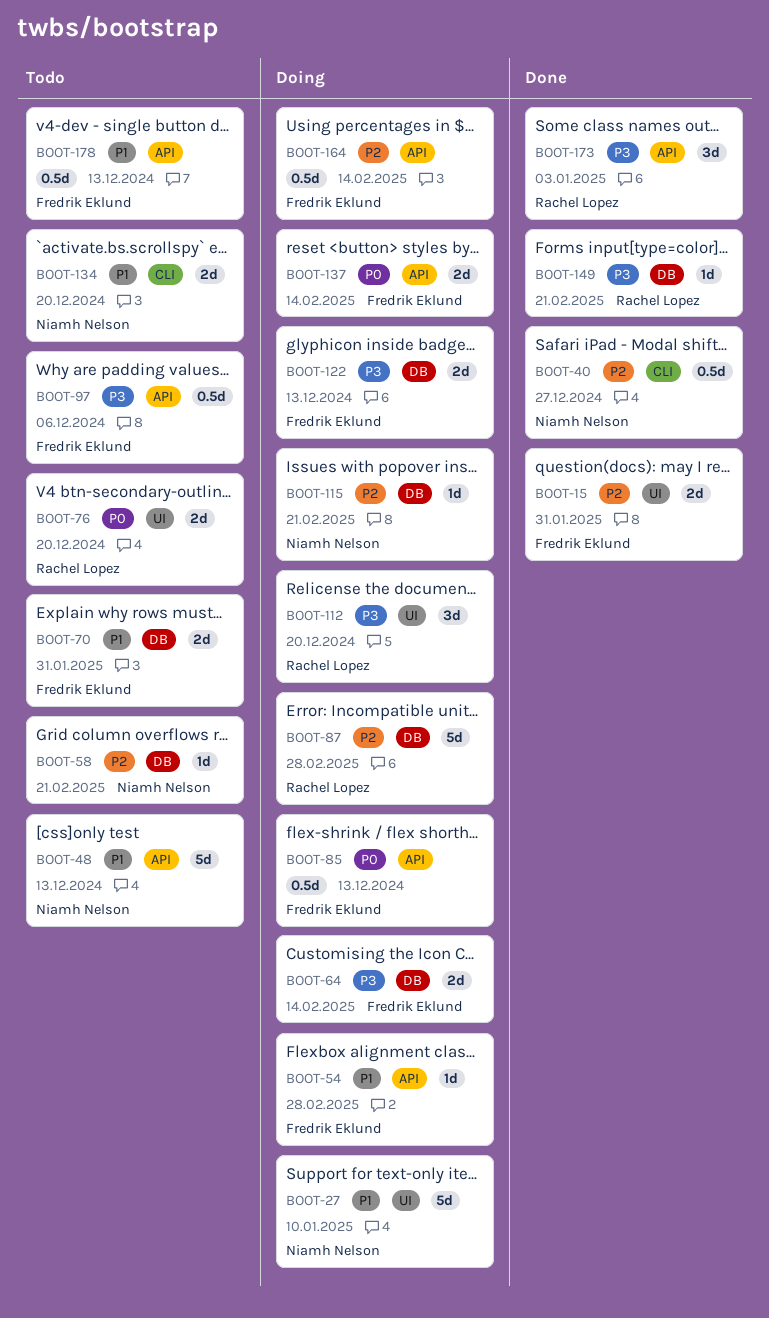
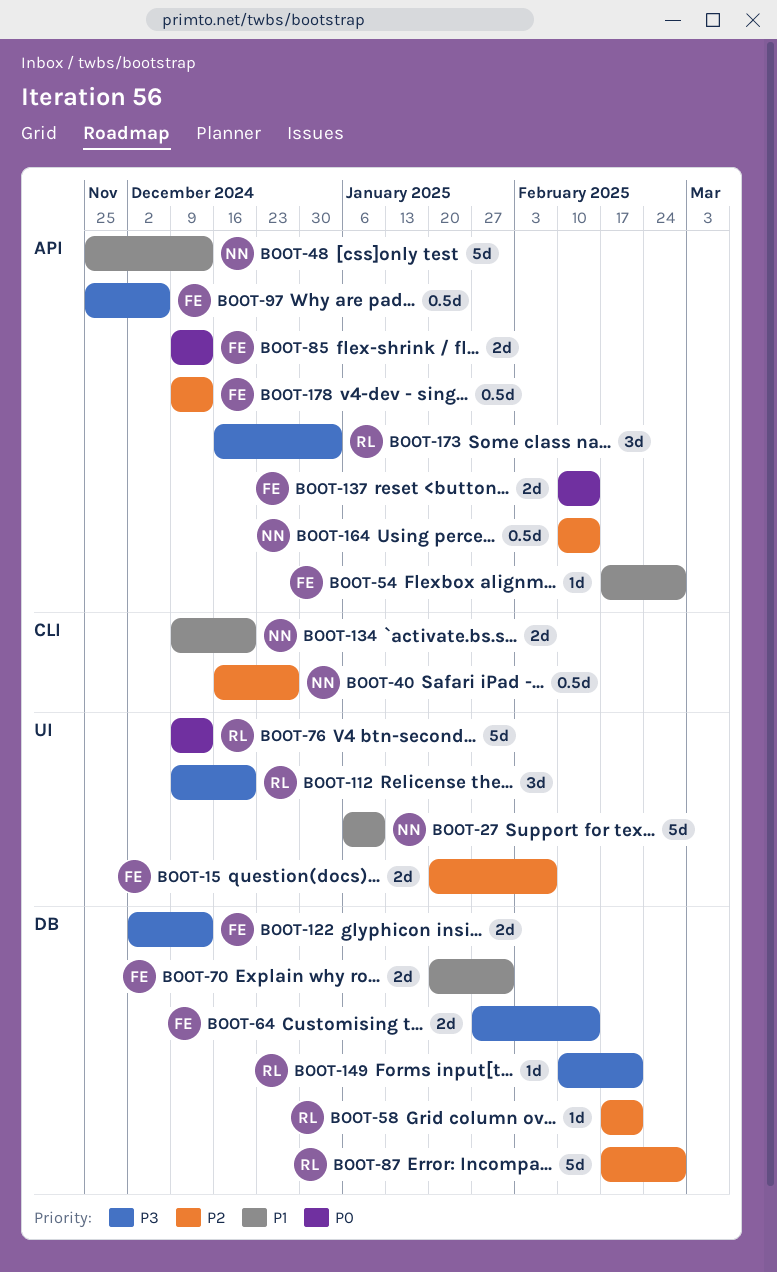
BOOT-15, due: Jan 31 -> Feb 7
BOOT-58, owner: Niamh Nelson -> Rachel Lopez
BOOT-76, estimate: 2d -> 5d
BOOT-76, due: Dec 20 -> Dec 13
BOOT-85, estimate: 0.5d -> 2d
BOOT-115: present -> none
BOOT-164, owner: Fredrik Eklund -> Niamh Nelson
BOOT-178, priority: P1 -> P2

